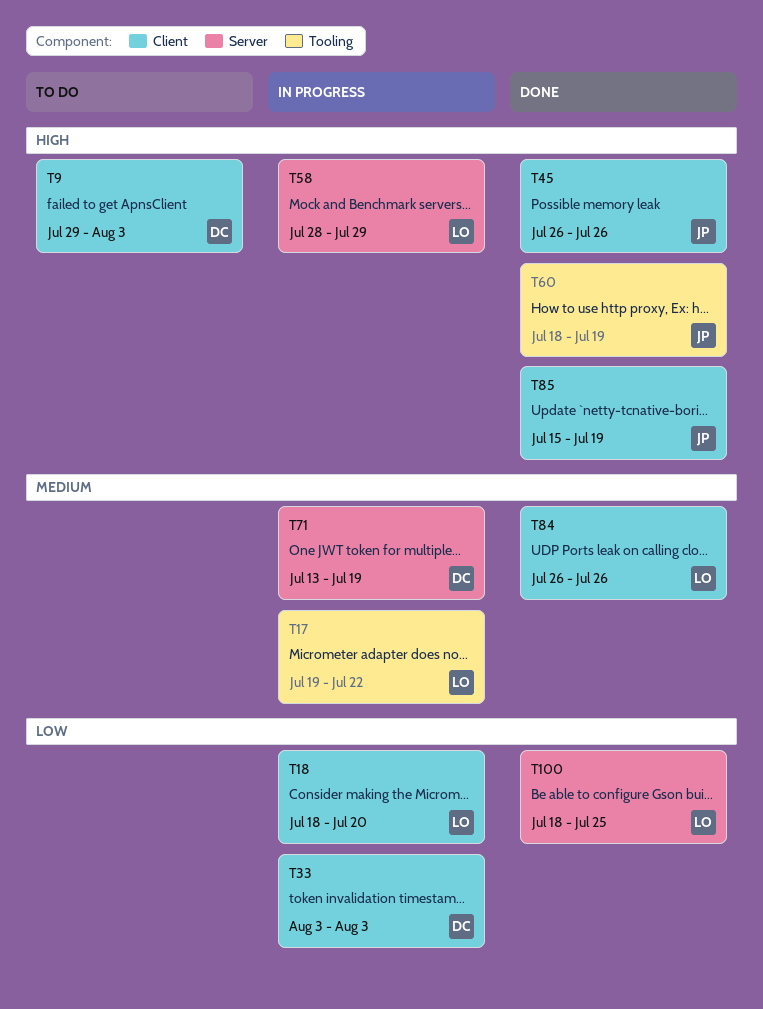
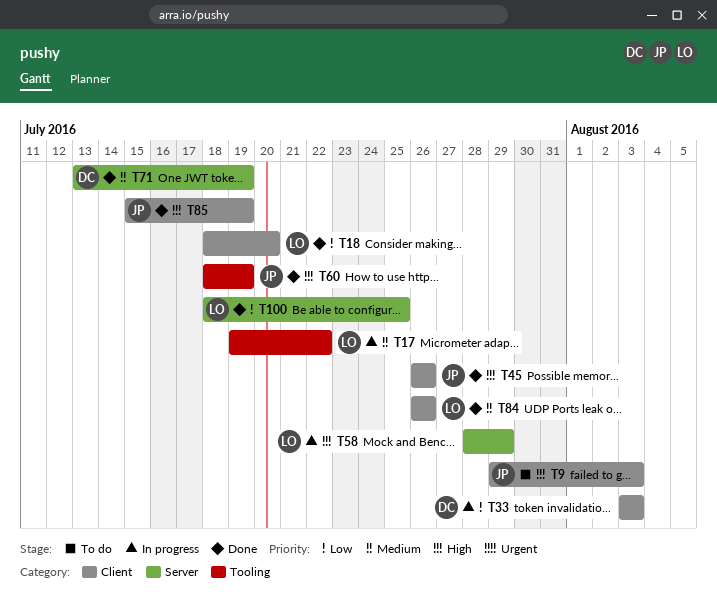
T9, owner: DC -> JP
T18, status: In progress -> Done
T71, status: In progress -> Done

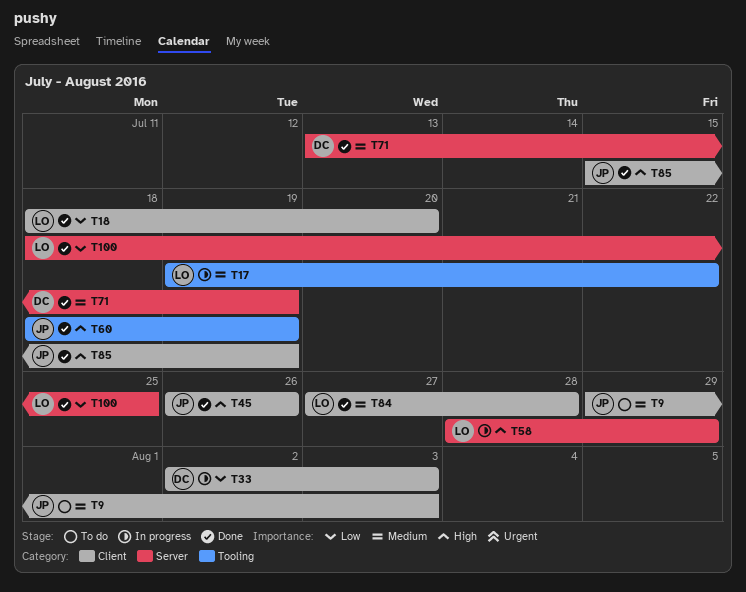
T9, priority: High -> Medium
T33, start: Aug 3 -> Aug 2
T84, start: Jul 26 -> Jul 27
T84, due: Jul 26 -> Jul 28

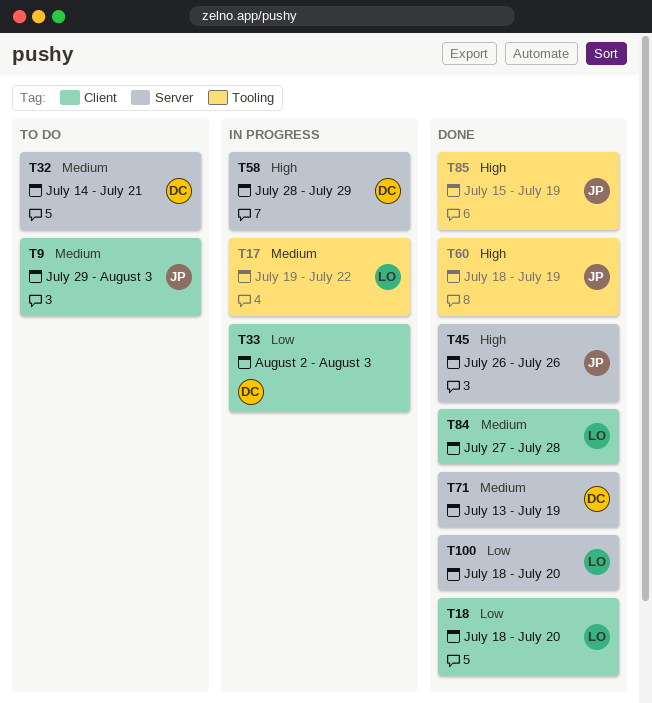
T32: none -> present
T45, label: Client -> Server
T58, owner: LO -> DC
T85, label: Client -> Tooling
T100, due: Jul 25 -> Jul 20

